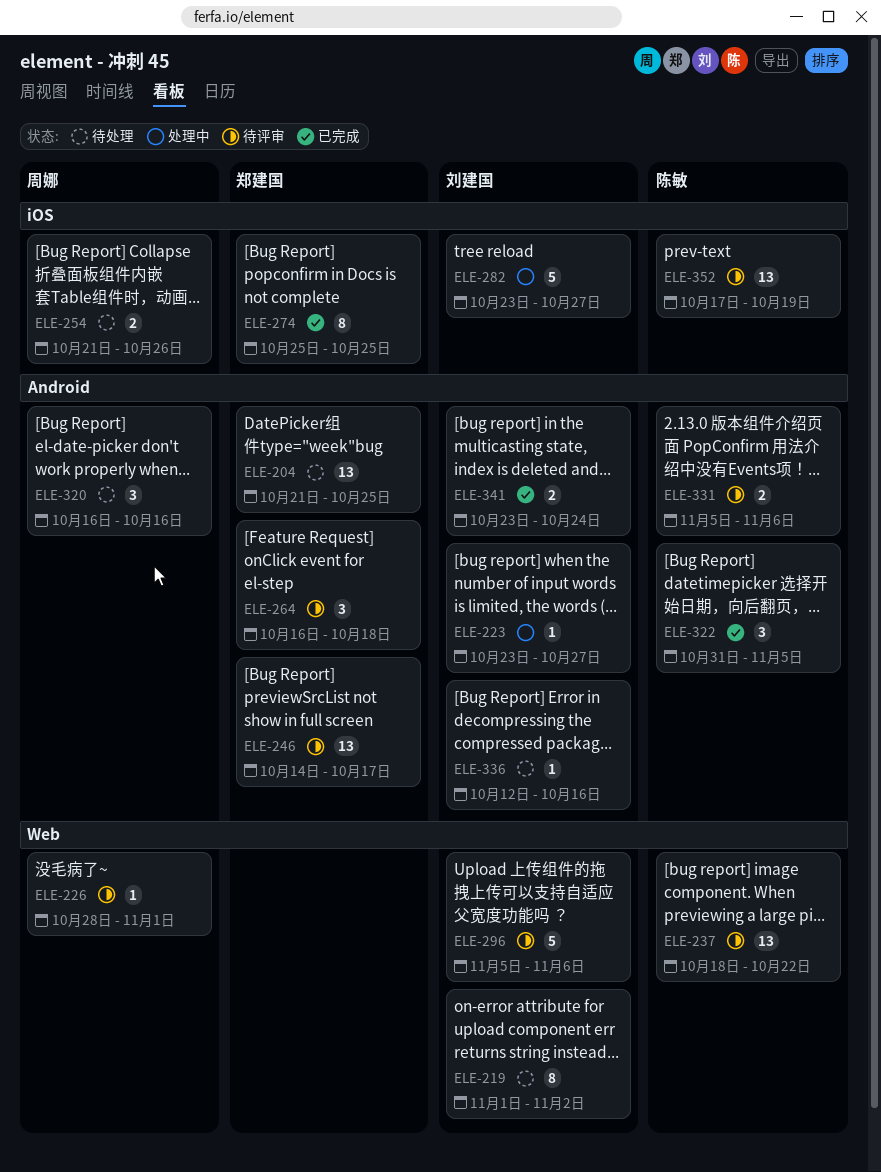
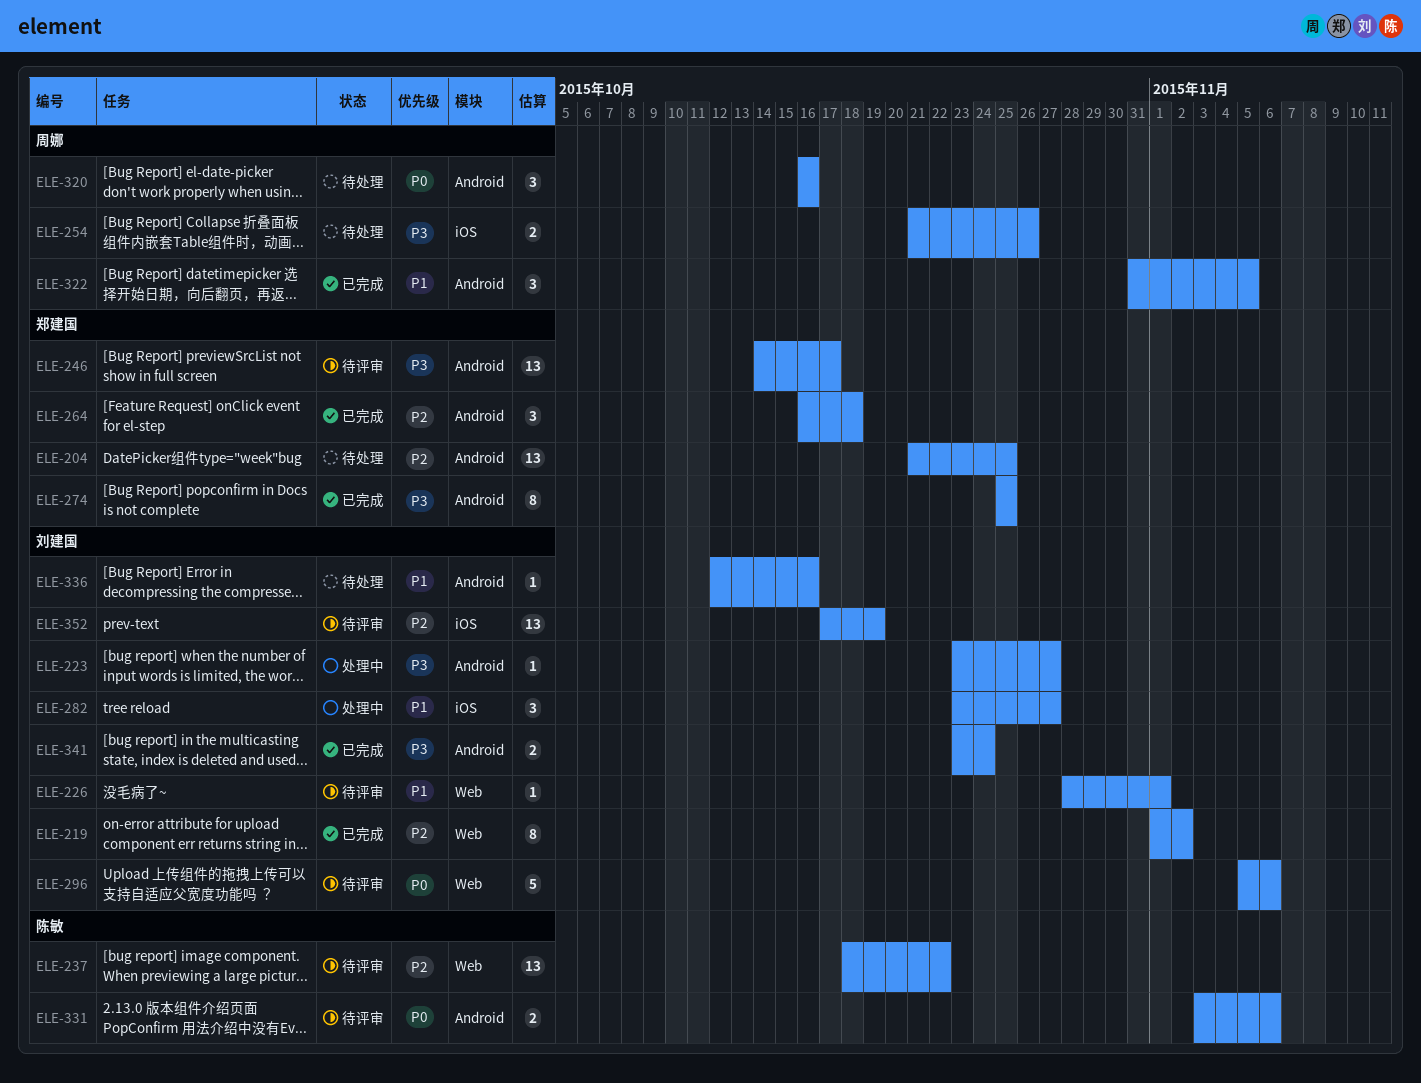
ELE-219, status: 待处理 -> 已完成
ELE-226, owner: 周娜 -> 刘建国
ELE-264, status: 待评审 -> 已完成
ELE-274, label: iOS -> Android
ELE-282, estimate: 5 -> 3
ELE-322, owner: 陈敏 -> 周娜
ELE-331, start: Nov 5 -> Nov 3
ELE-352, owner: 陈敏 -> 刘建国

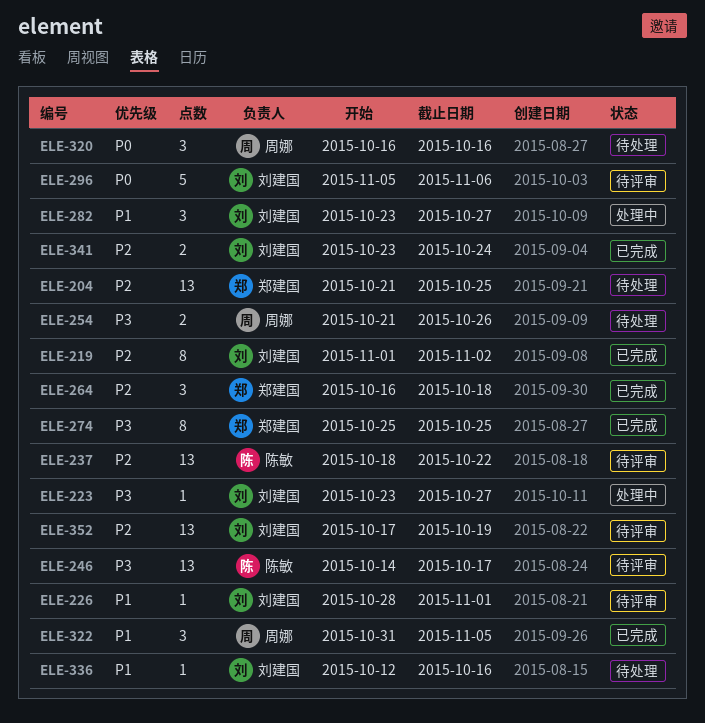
ELE-246, owner: 郑建国 -> 陈敏
ELE-331: present -> none
ELE-341, priority: P3 -> P2

